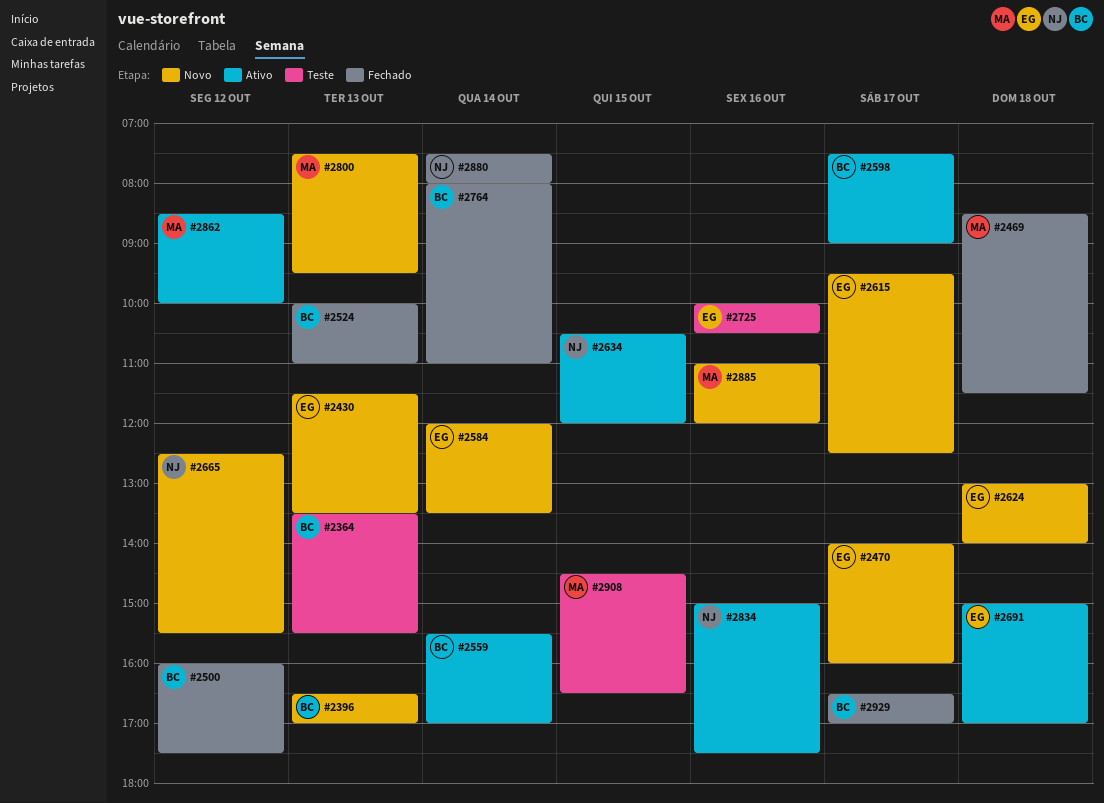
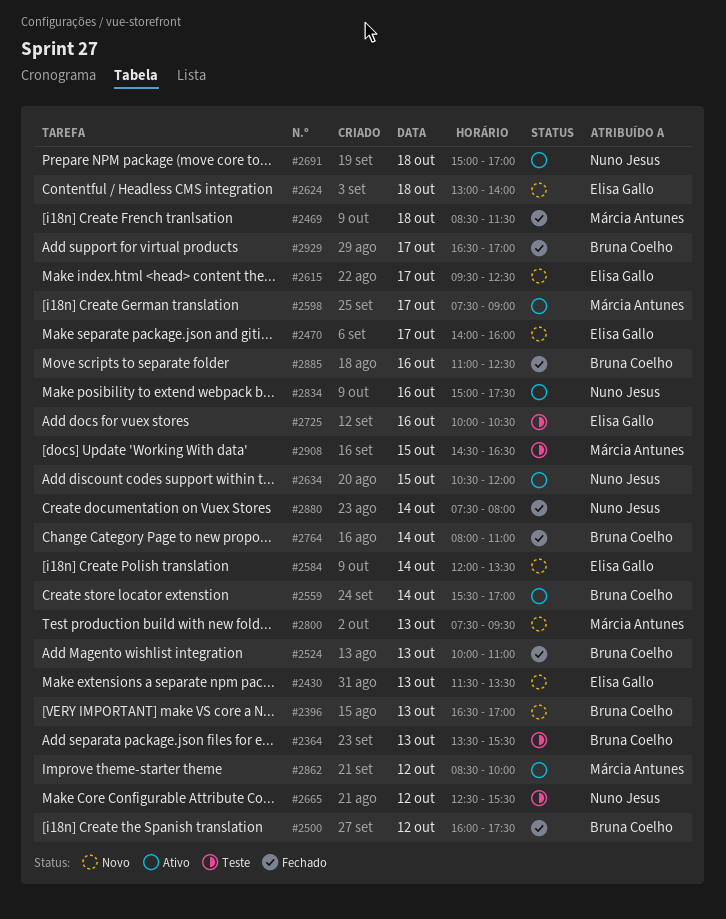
#2598, owner: Bruna Coelho -> Márcia Antunes
#2665, status: Novo -> Teste
#2691, owner: Elisa Gallo -> Nuno Jesus
#2885, status: Novo -> Fechado
#2885, owner: Márcia Antunes -> Bruna Coelho
#2885, ends: 12:00 -> 12:30

